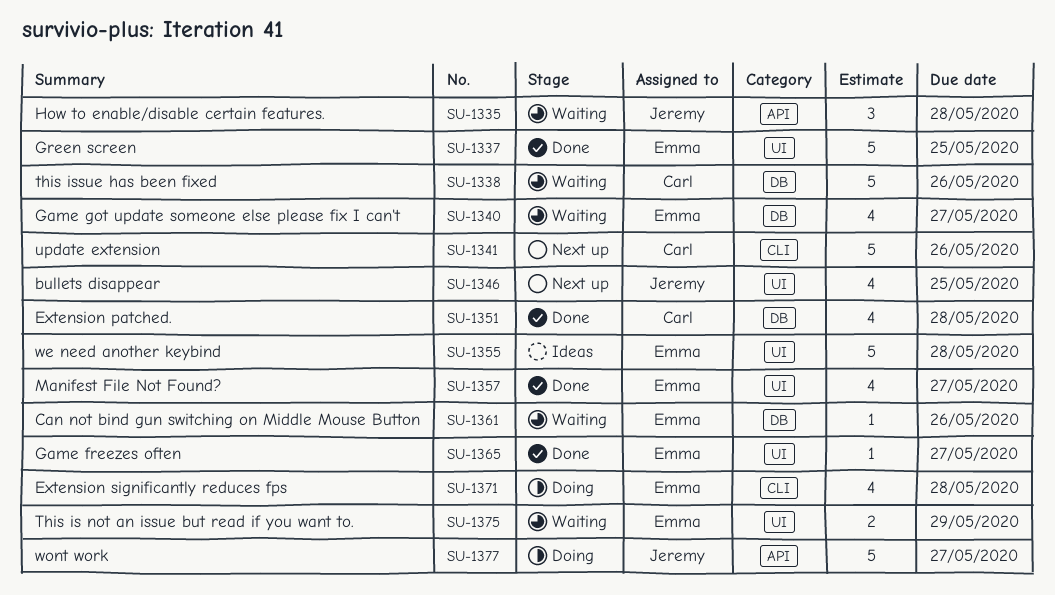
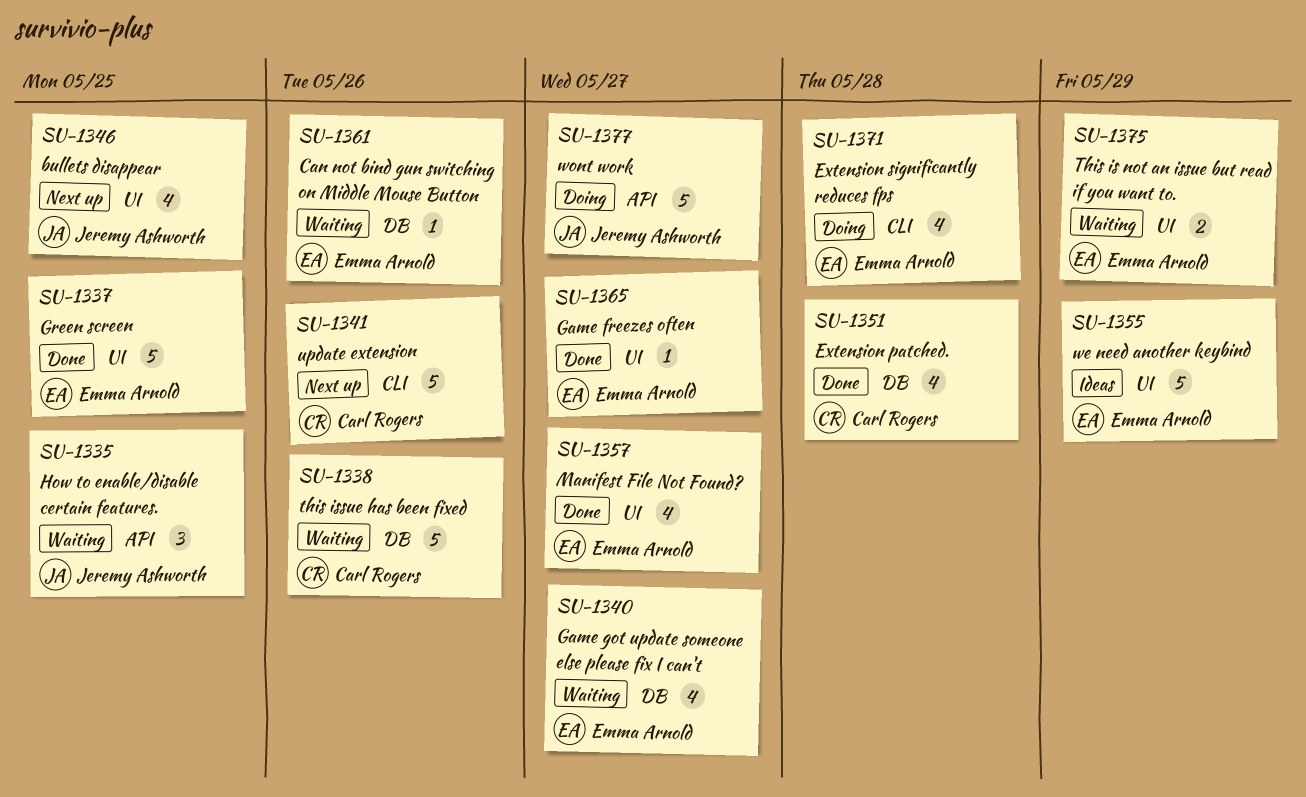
SU-1335, due: May 28 -> May 25
SU-1355, due: May 28 -> May 29

